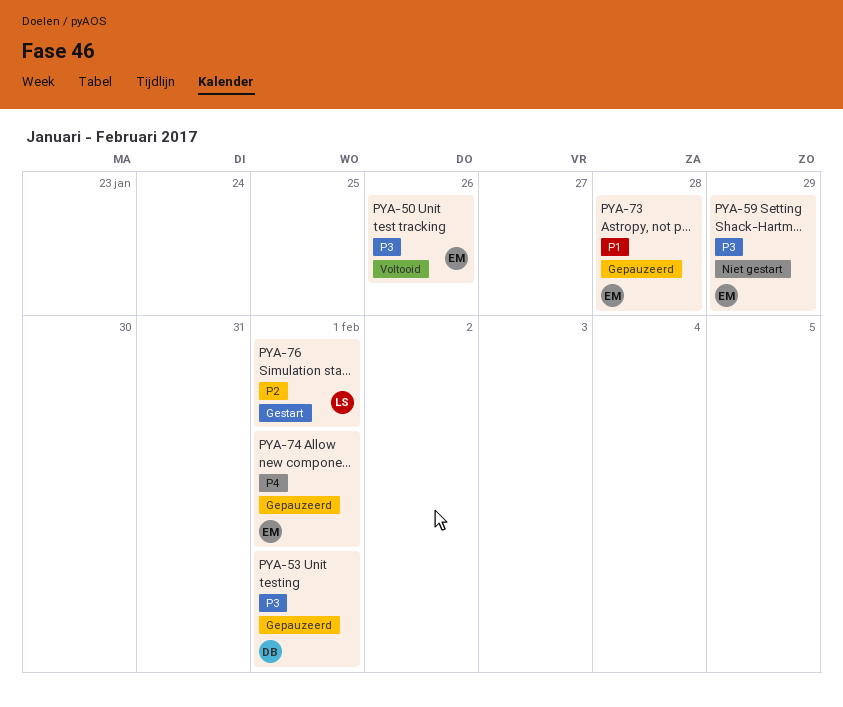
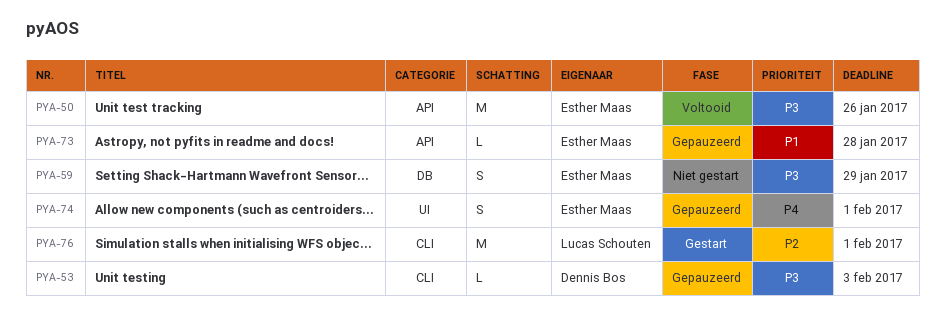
PYA-53, due: Feb 1 -> Feb 3

